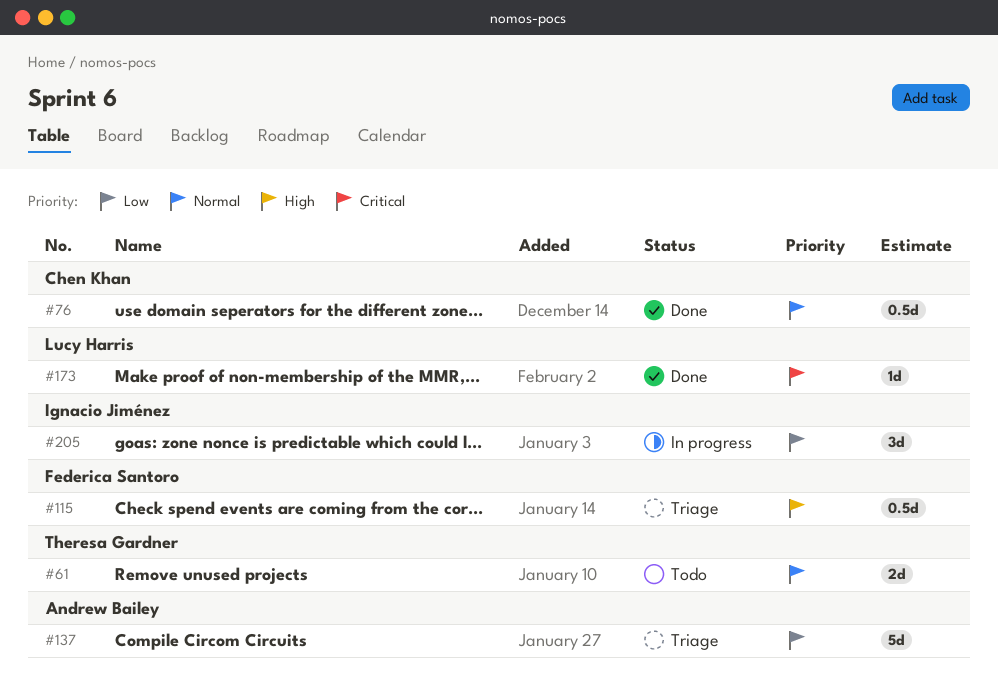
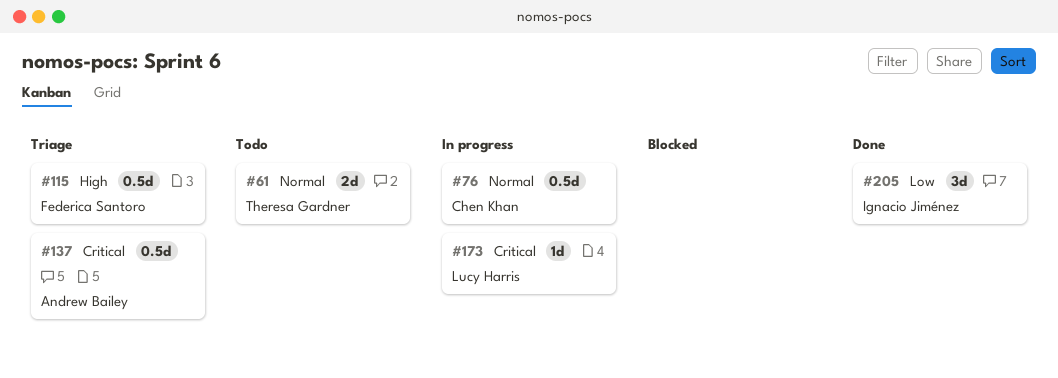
#76, status: Done -> In progress
#137, priority: Low -> Critical
#137, estimate: 5d -> 0.5d
#173, status: Done -> In progress
#205, status: In progress -> Done

